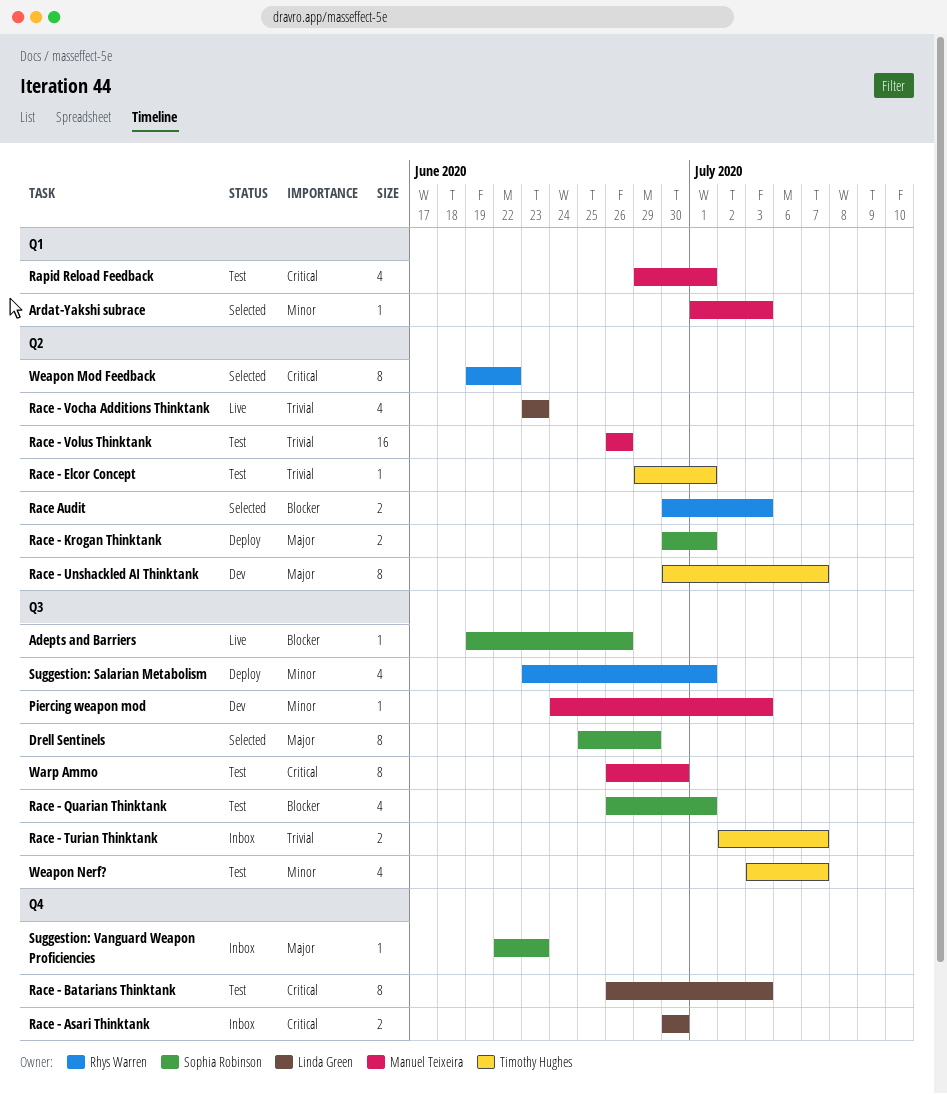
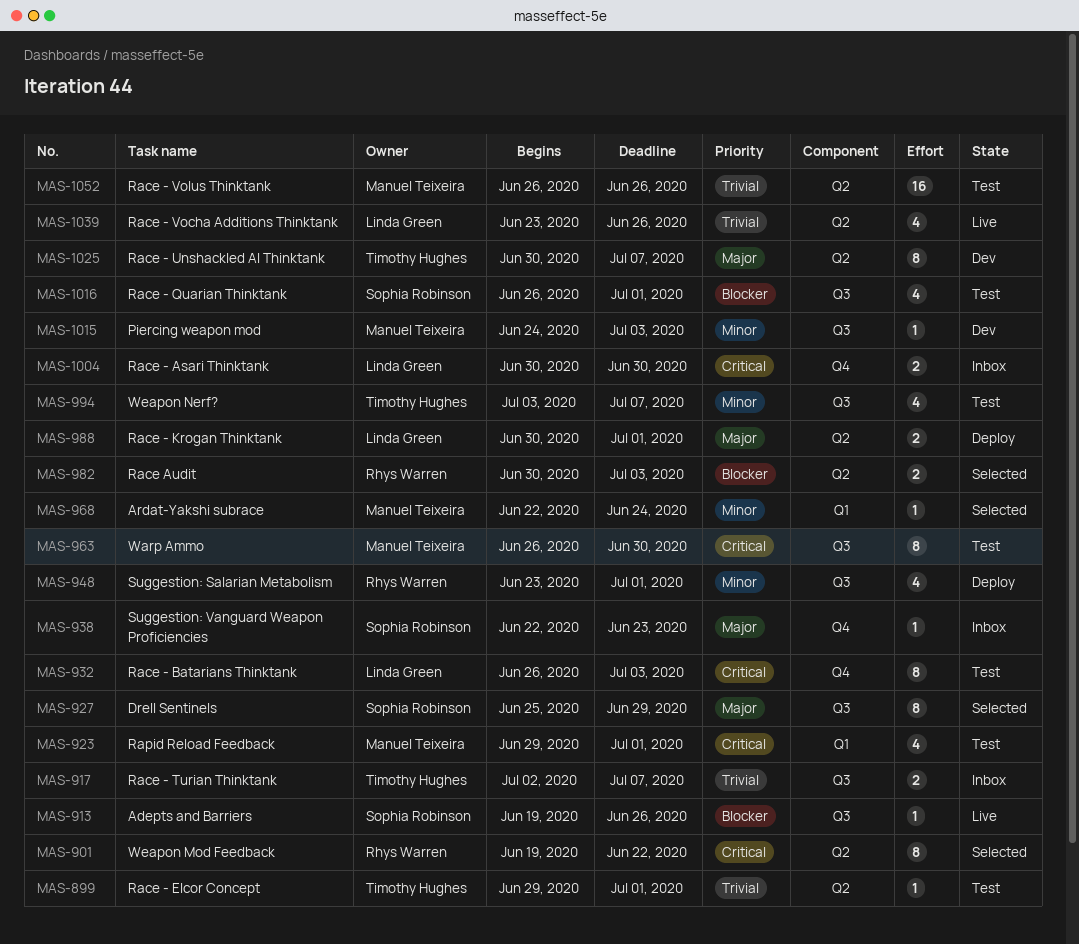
Ardat-Yakshi subrace, start: Jul 1 -> Jun 22
Ardat-Yakshi subrace, due: Jul 3 -> Jun 24
Race - Krogan Thinktank, owner: Sophia Robinson -> Linda Green
Race - Vocha Additions Thinktank, due: Jun 23 -> Jun 26

